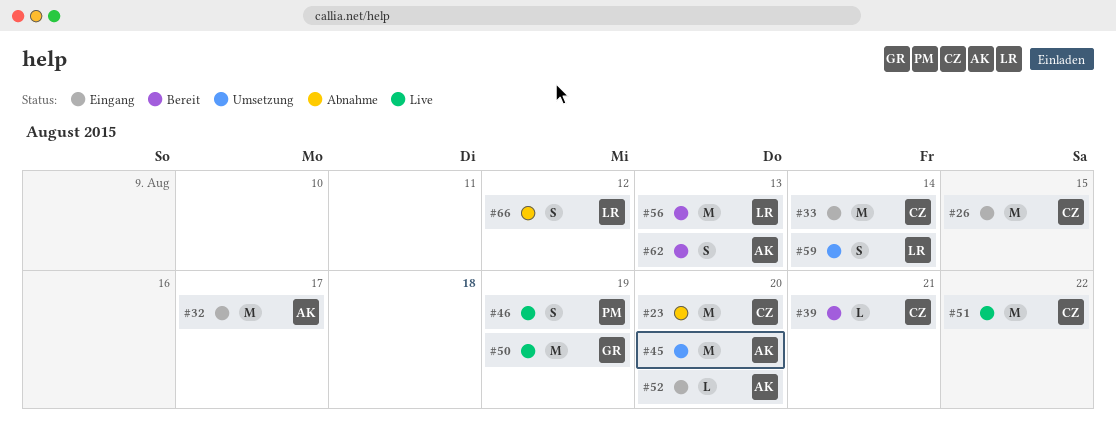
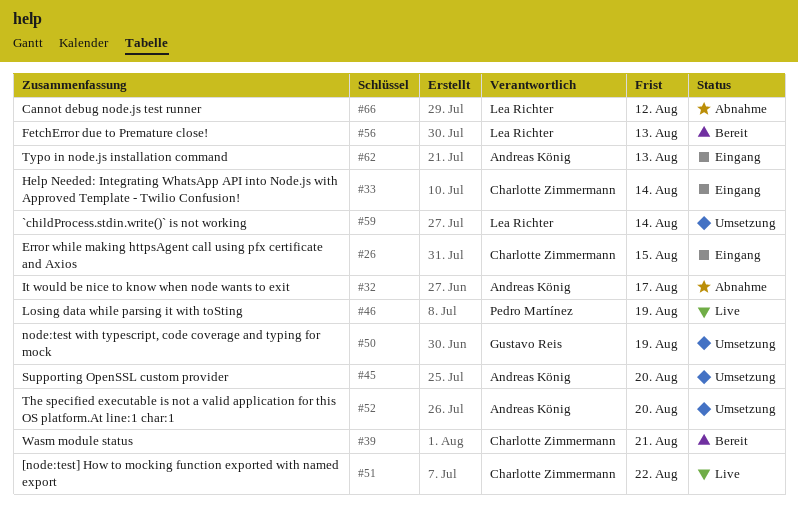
#23: present -> none
#32, status: Eingang -> Abnahme
#50, status: Live -> Umsetzung
#52, status: Eingang -> Umsetzung
#62, status: Bereit -> Eingang

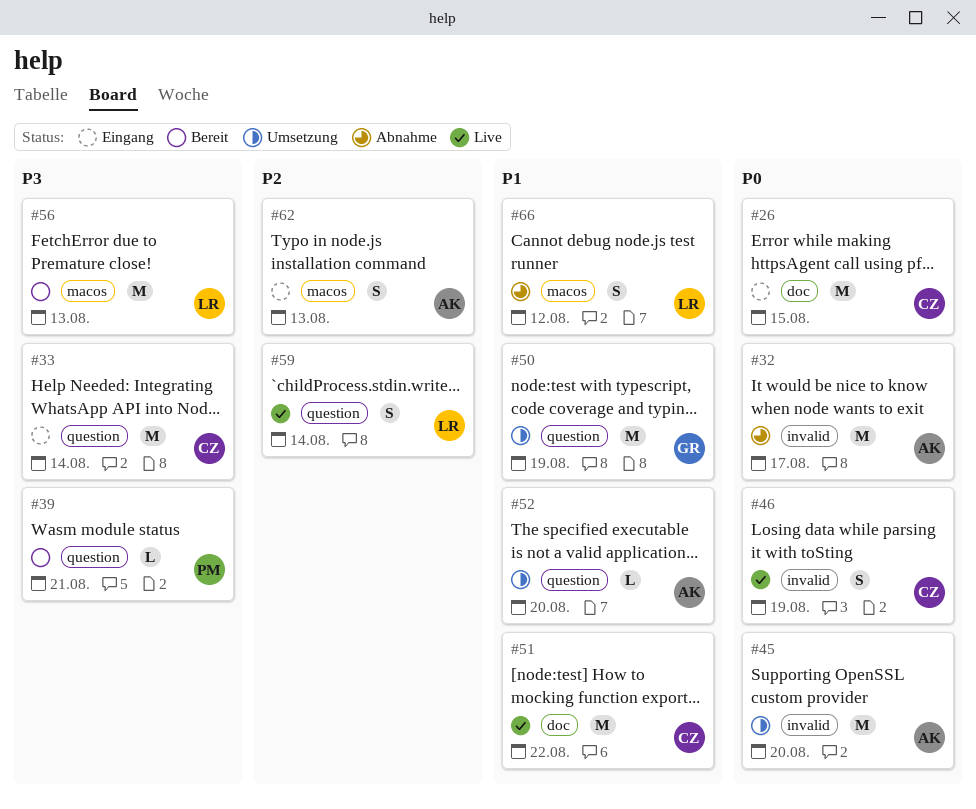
#39, owner: Charlotte Zimmermann -> Pedro Martínez
#46, owner: Pedro Martínez -> Charlotte Zimmermann
#59, status: Umsetzung -> Live

